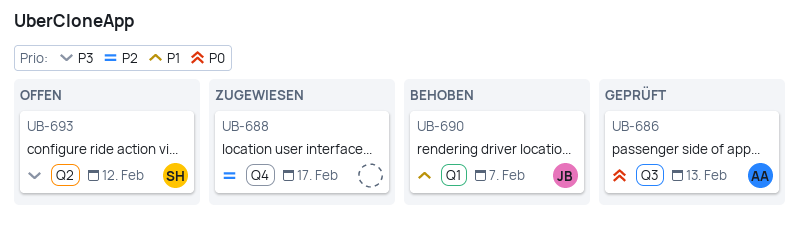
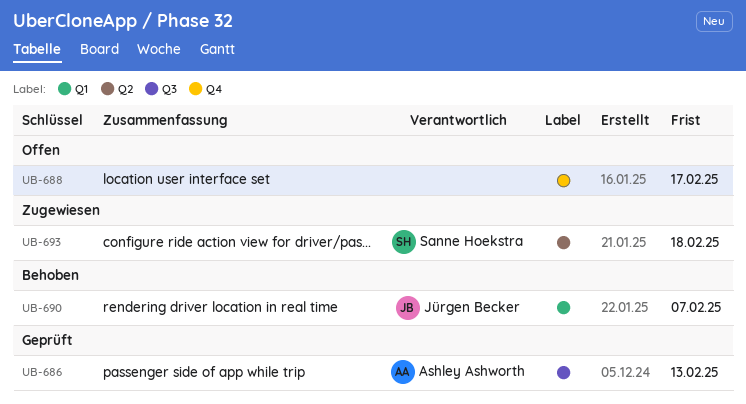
UB-688, status: Zugewiesen -> Offen
UB-693, status: Offen -> Zugewiesen
UB-693, due: Feb 12 -> Feb 18

